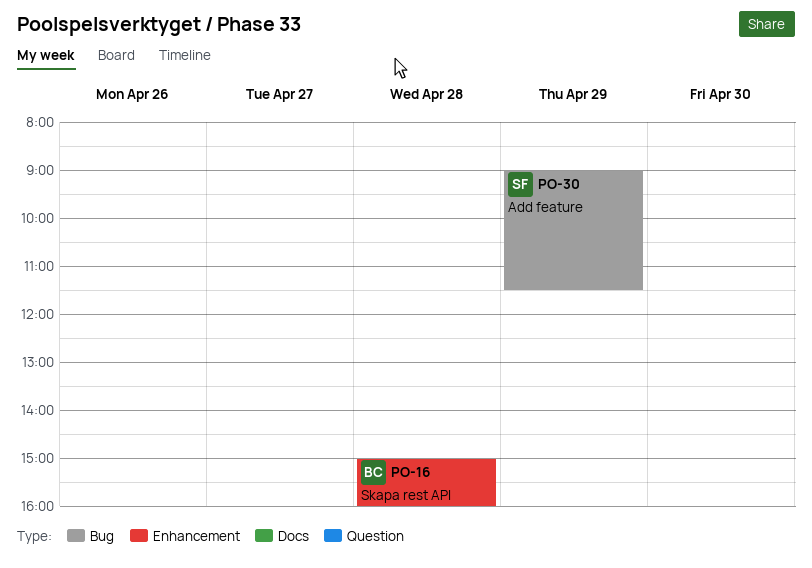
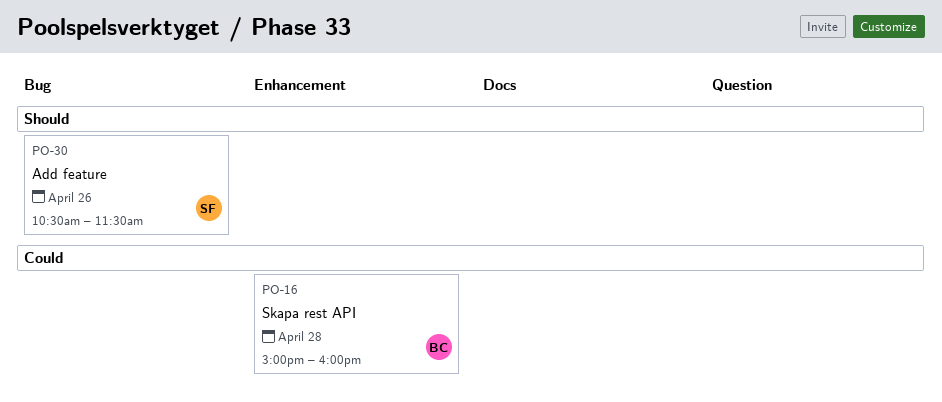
PO-30, day: Apr 29 -> Apr 26
PO-30, begins: 09:00 -> 10:30

